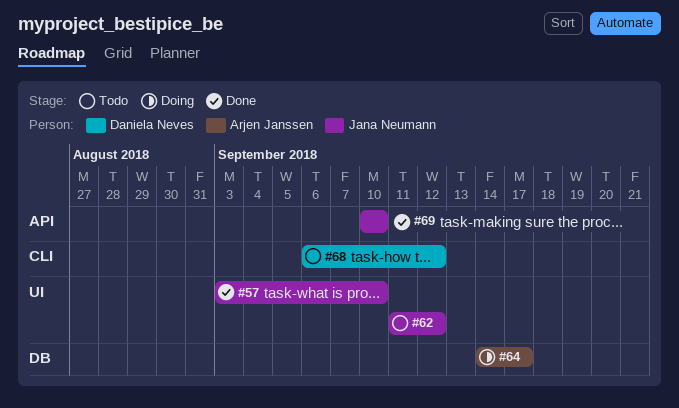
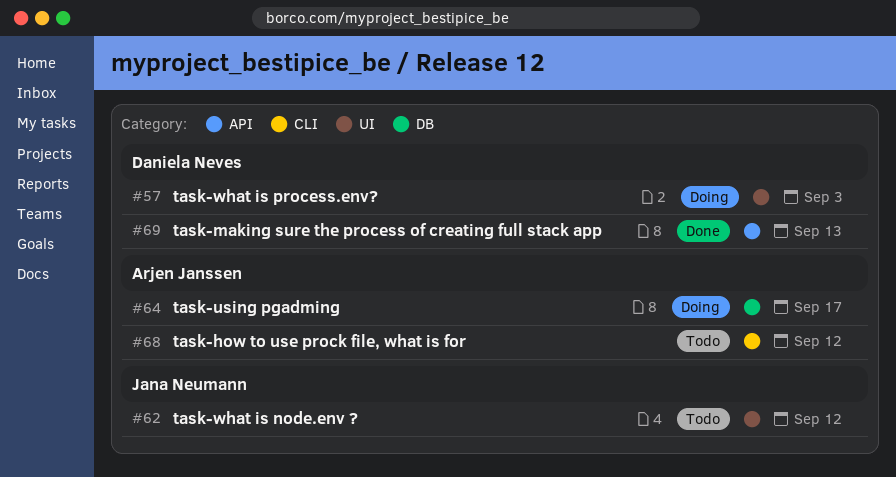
#57, status: Done -> Doing
#57, owner: Jana Neumann -> Daniela Neves
#57, due: Sep 10 -> Sep 3
#68, owner: Daniela Neves -> Arjen Janssen
#69, owner: Jana Neumann -> Daniela Neves
#69, due: Sep 10 -> Sep 13

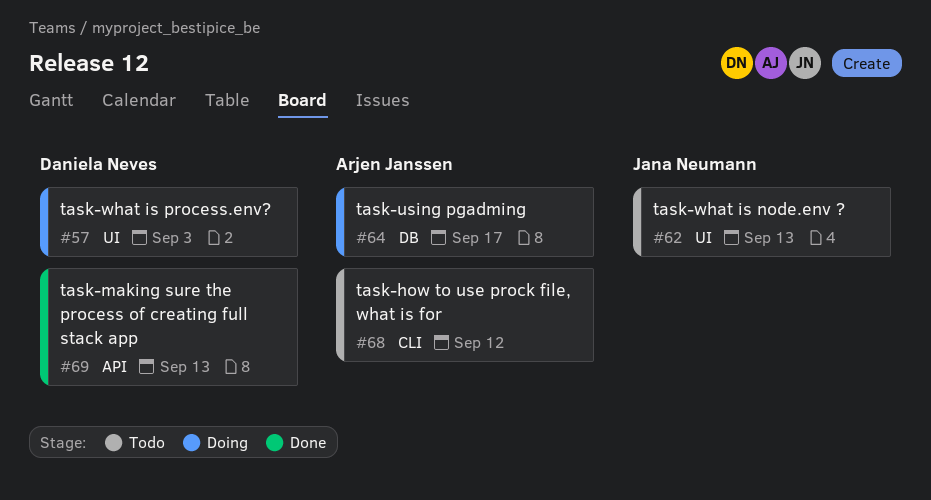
#62, due: Sep 12 -> Sep 13

